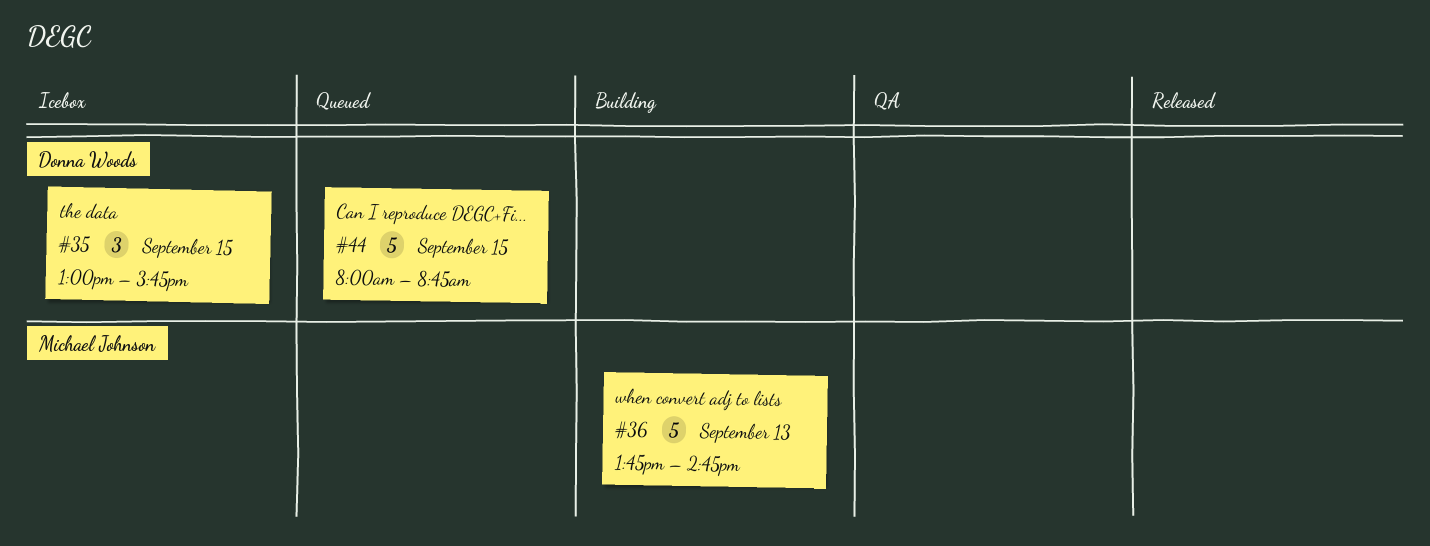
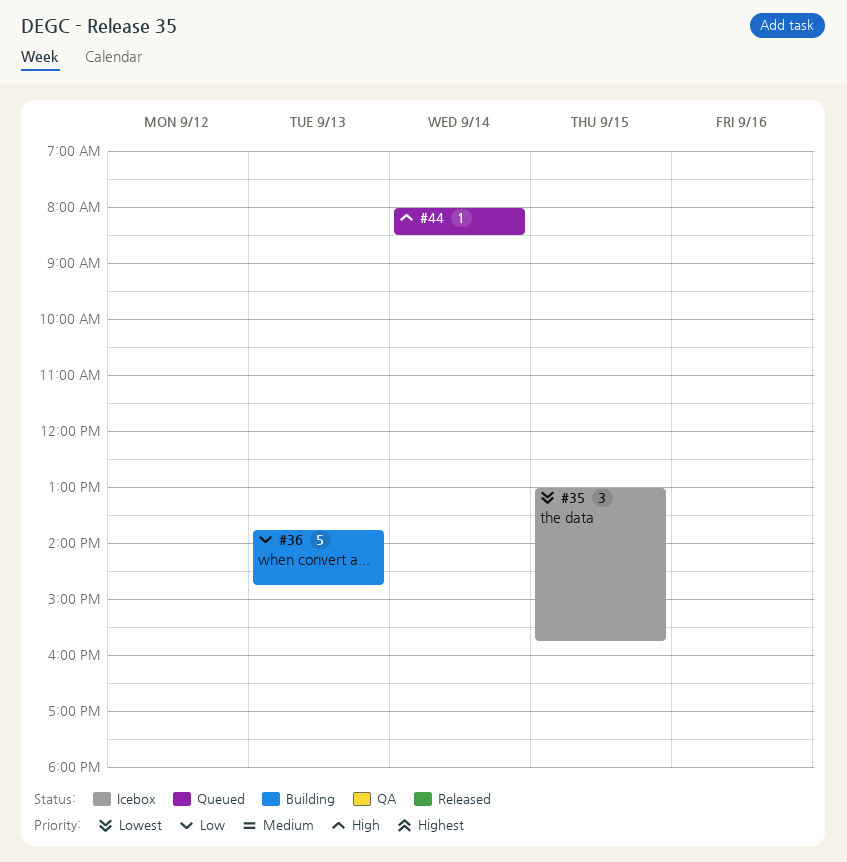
#44, estimate: 5 -> 1
#44, day: Sep 15 -> Sep 14
#44, ends: 08:45 -> 08:30

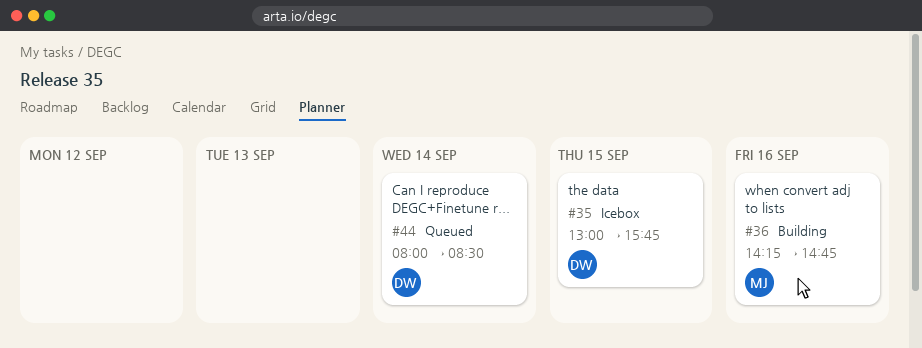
#36, day: Sep 13 -> Sep 16
#36, begins: 13:45 -> 14:15

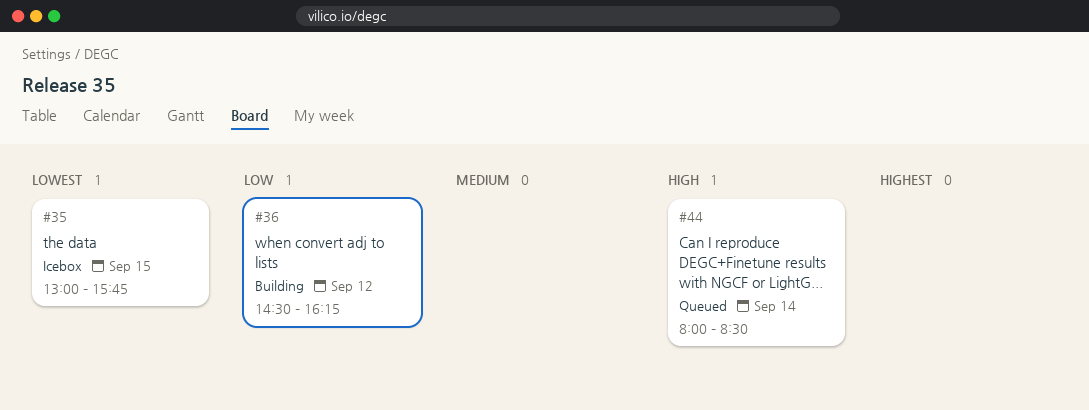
#36, day: Sep 16 -> Sep 12
#36, begins: 14:15 -> 14:30
#36, ends: 14:45 -> 16:15

